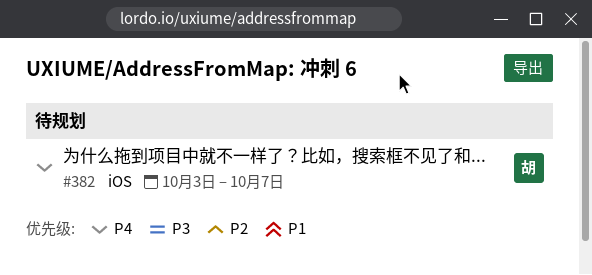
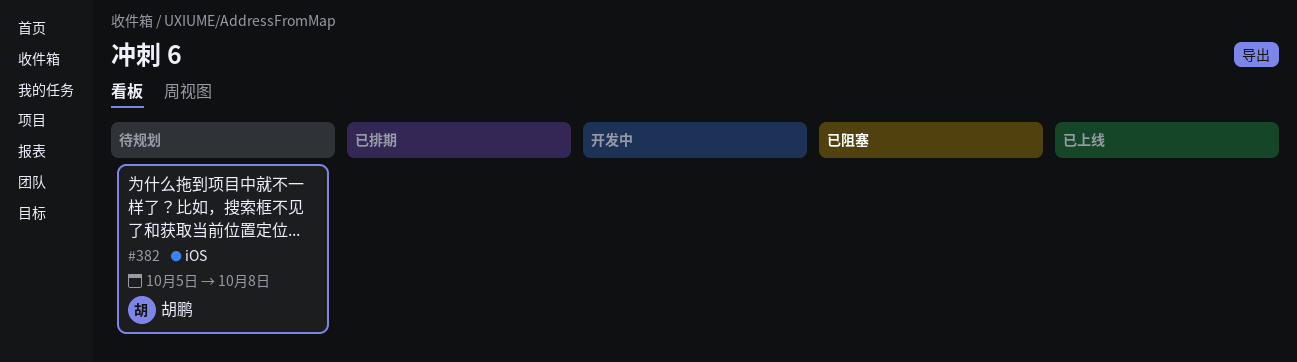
#382, start: Oct 3 -> Oct 5
#382, due: Oct 7 -> Oct 8

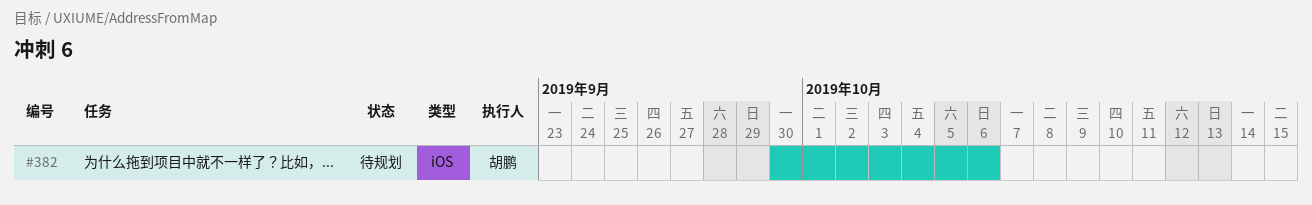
#382, start: Oct 5 -> Sep 30
#382, due: Oct 8 -> Oct 6

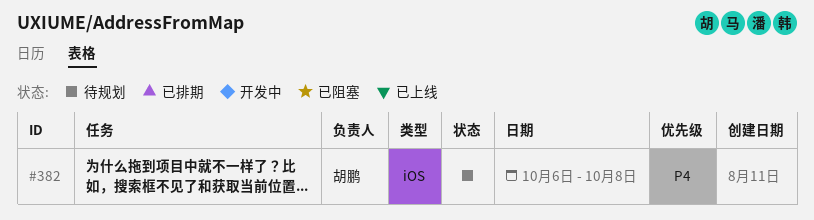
#382, start: Sep 30 -> Oct 6
#382, due: Oct 6 -> Oct 8

